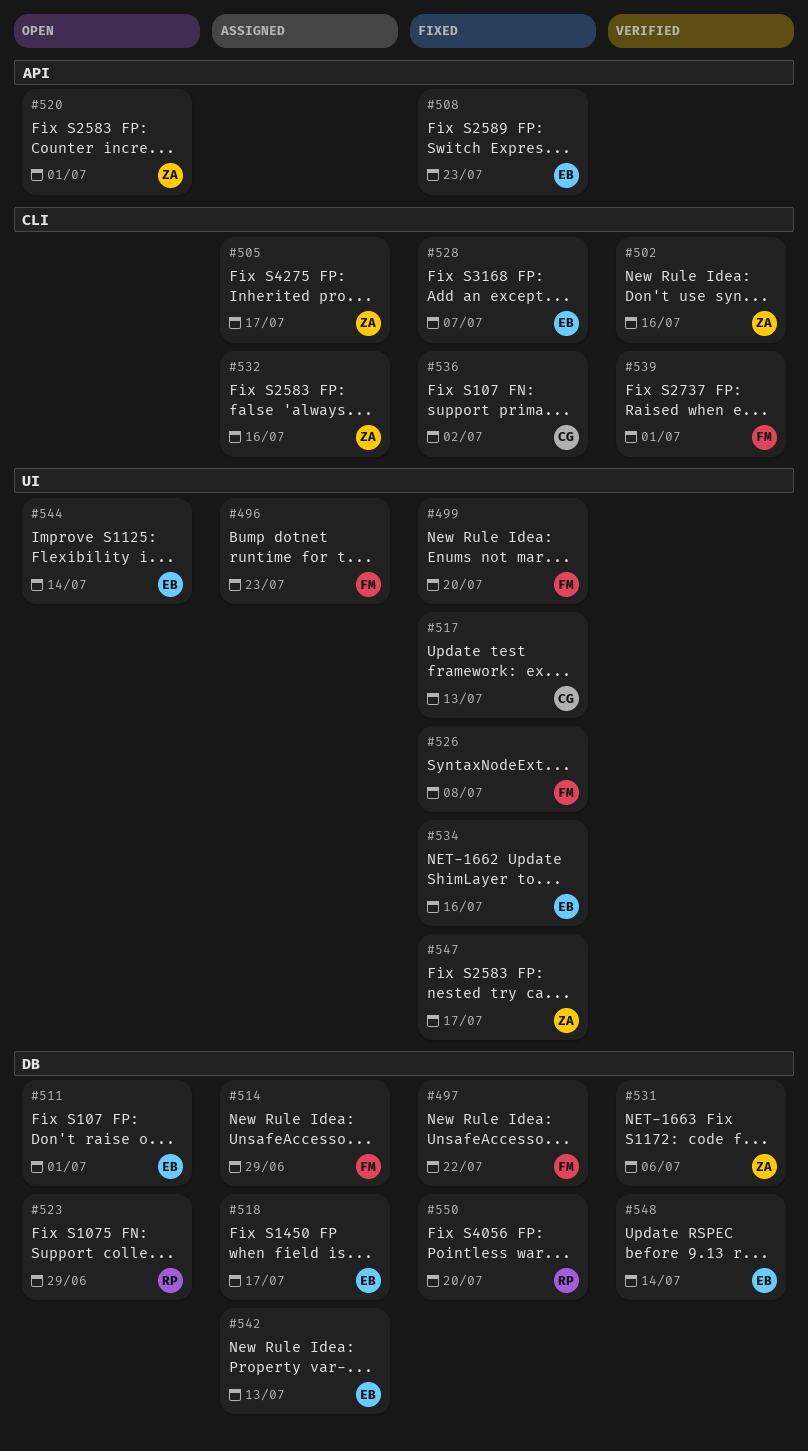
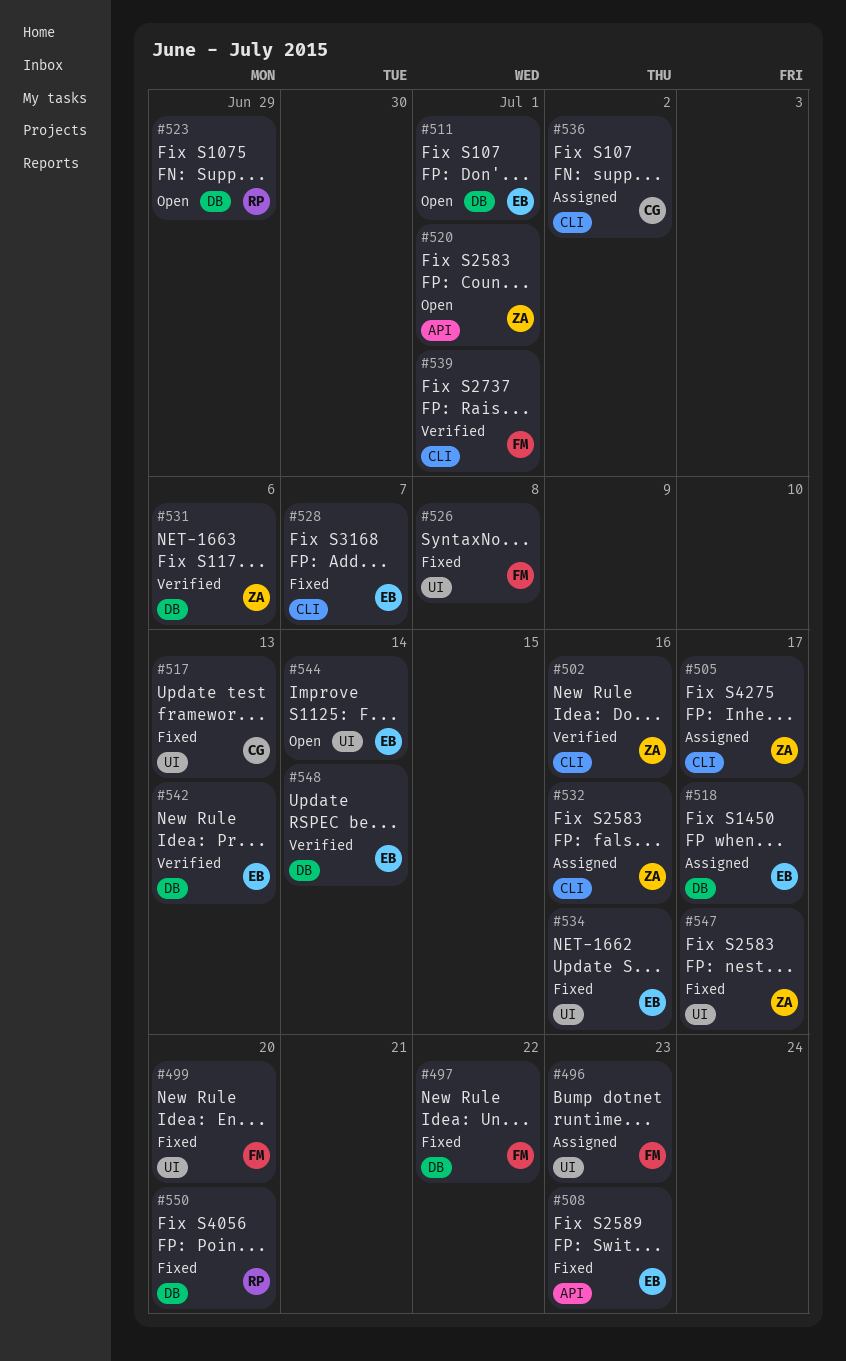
#514: present -> none
#536, status: Fixed -> Assigned
#542, status: Assigned -> Verified

